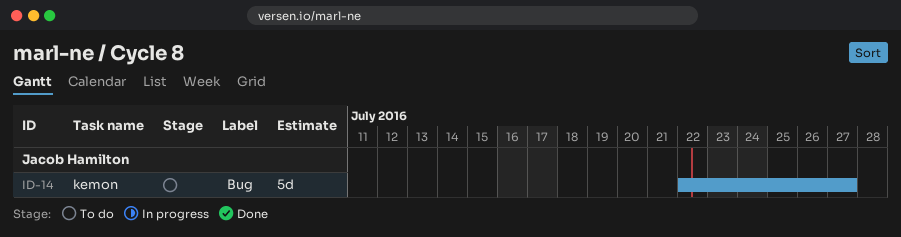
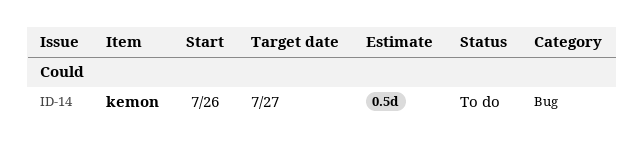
ID-14, estimate: 5d -> 0.5d
ID-14, start: Jul 22 -> Jul 26

